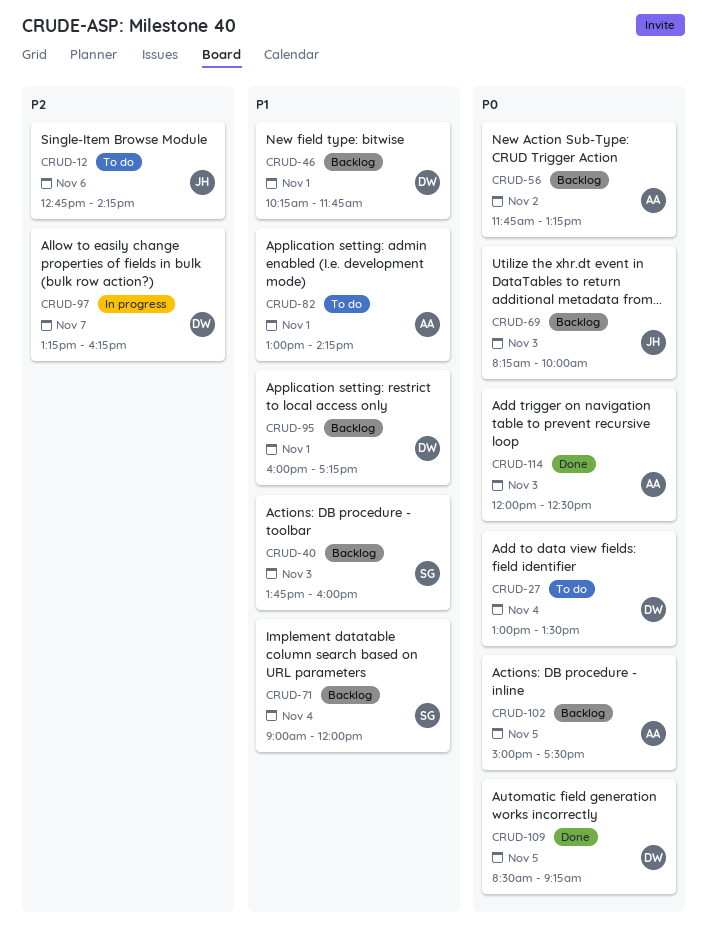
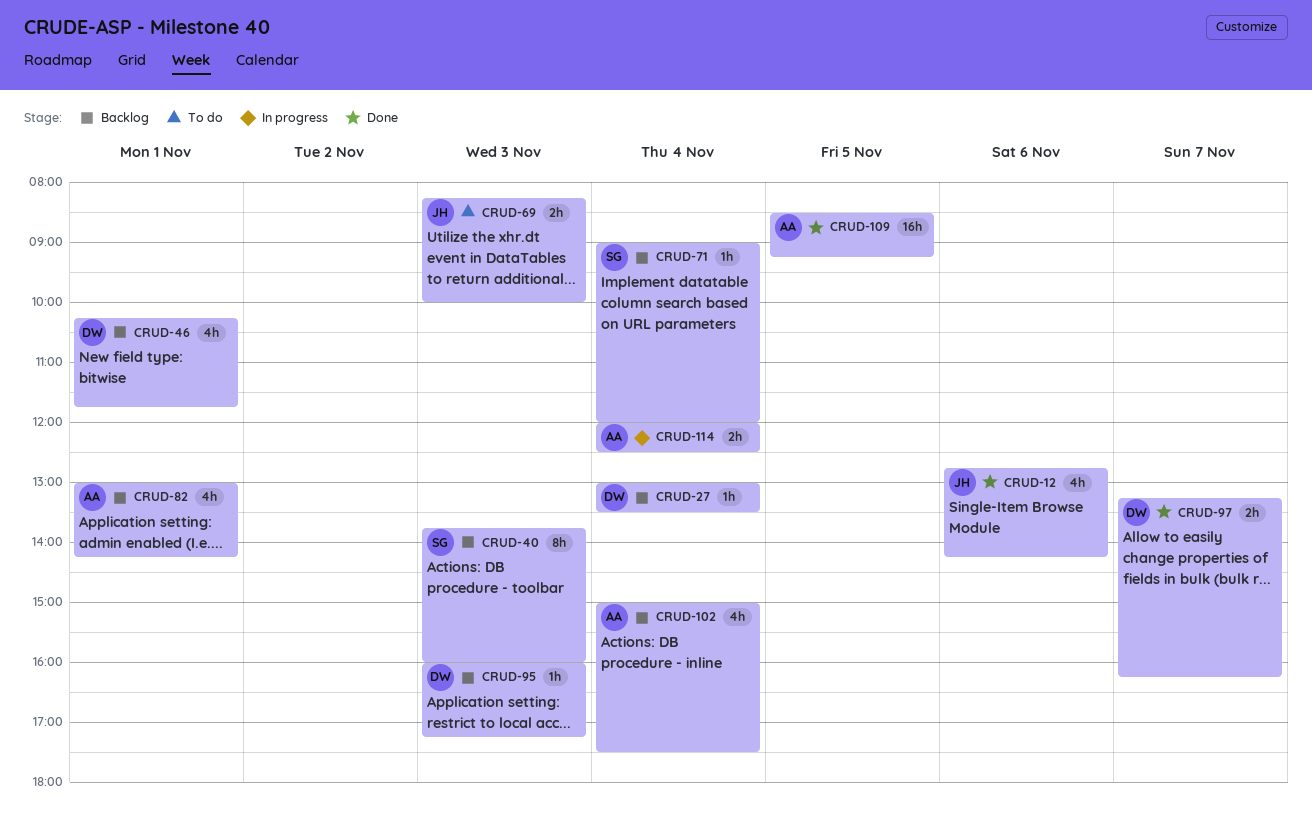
CRUD-12, status: To do -> Done
CRUD-27, status: To do -> Backlog
CRUD-56: present -> none
CRUD-69, status: Backlog -> To do
CRUD-82, status: To do -> Backlog
CRUD-95, day: Nov 1 -> Nov 3
CRUD-97, status: In progress -> Done
CRUD-102, day: Nov 5 -> Nov 4
CRUD-109, owner: DW -> AA
CRUD-114, status: Done -> In progress
CRUD-114, day: Nov 3 -> Nov 4

